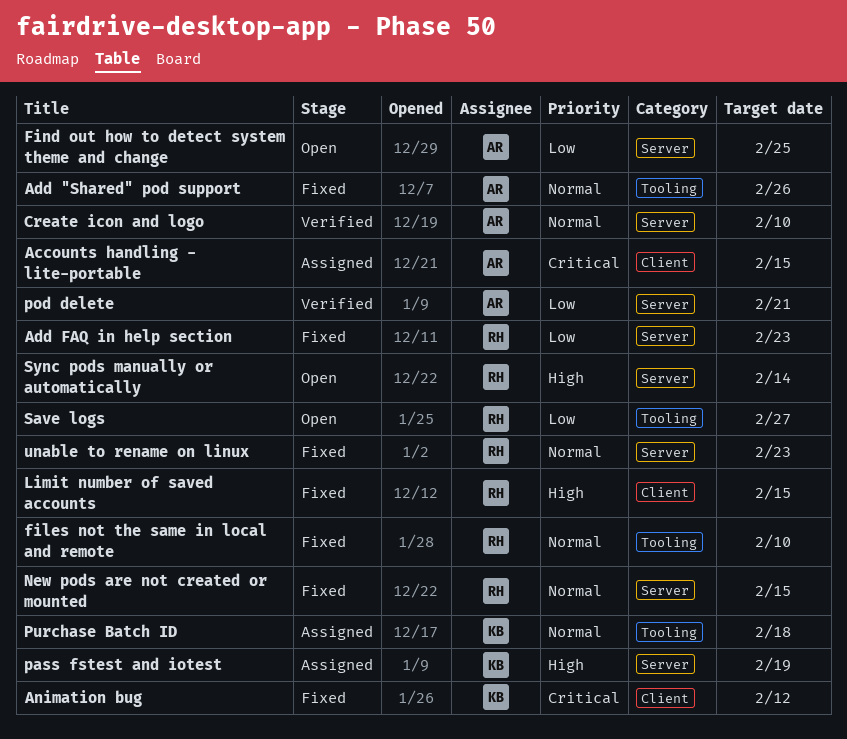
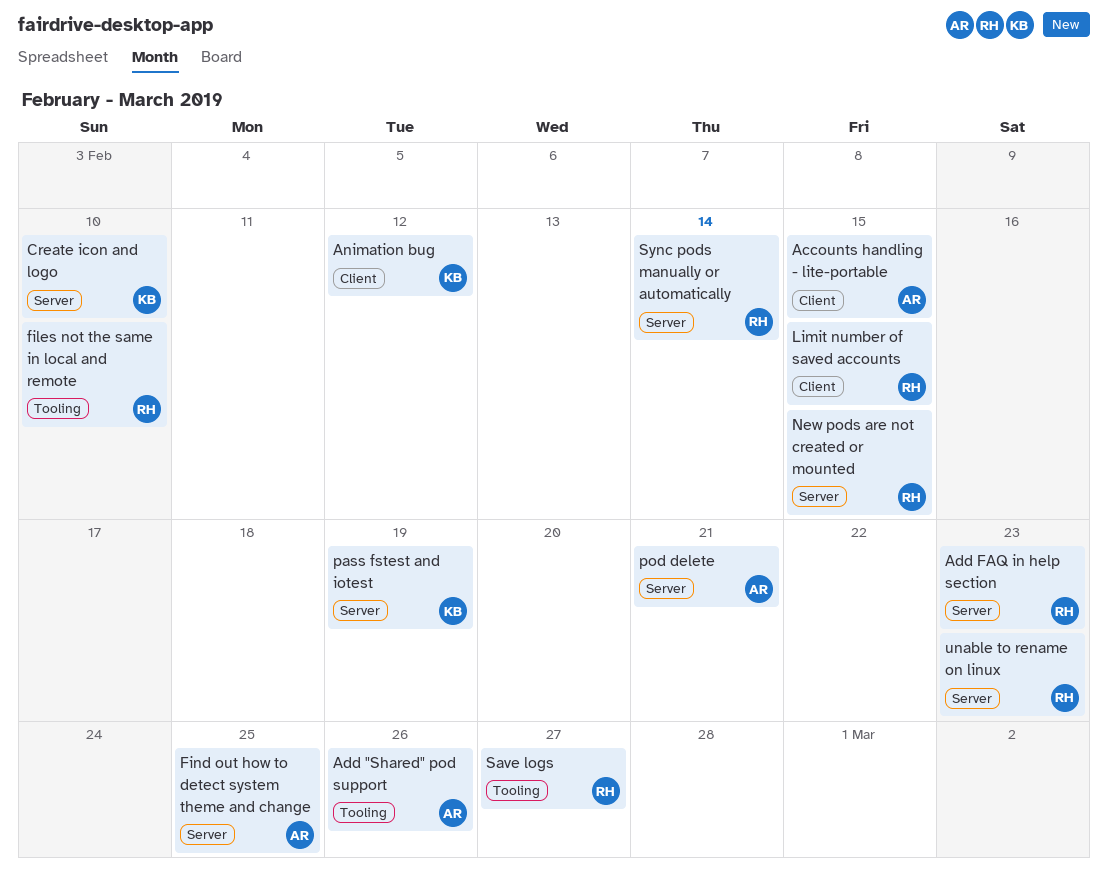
Create icon and logo, owner: AR -> KB
Purchase Batch ID: present -> none

